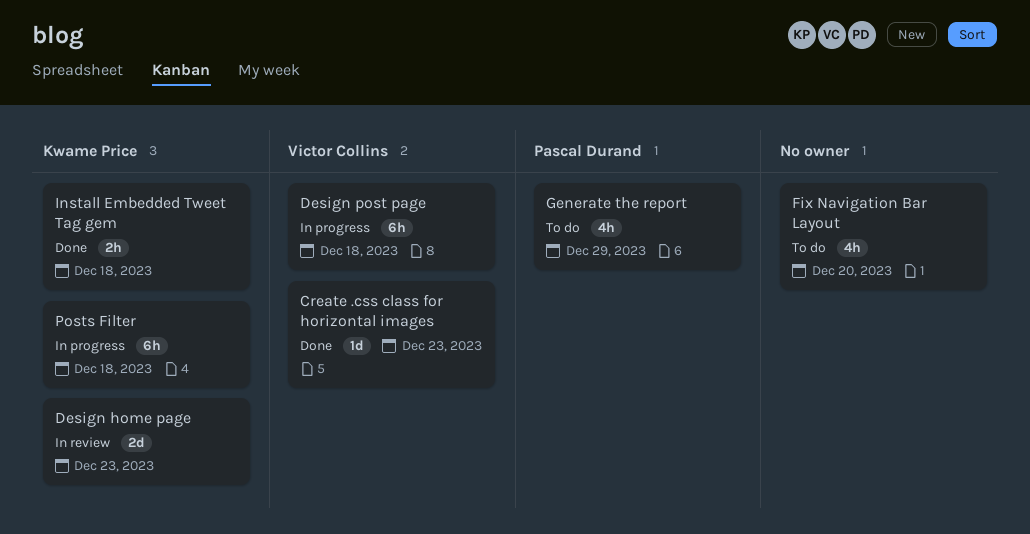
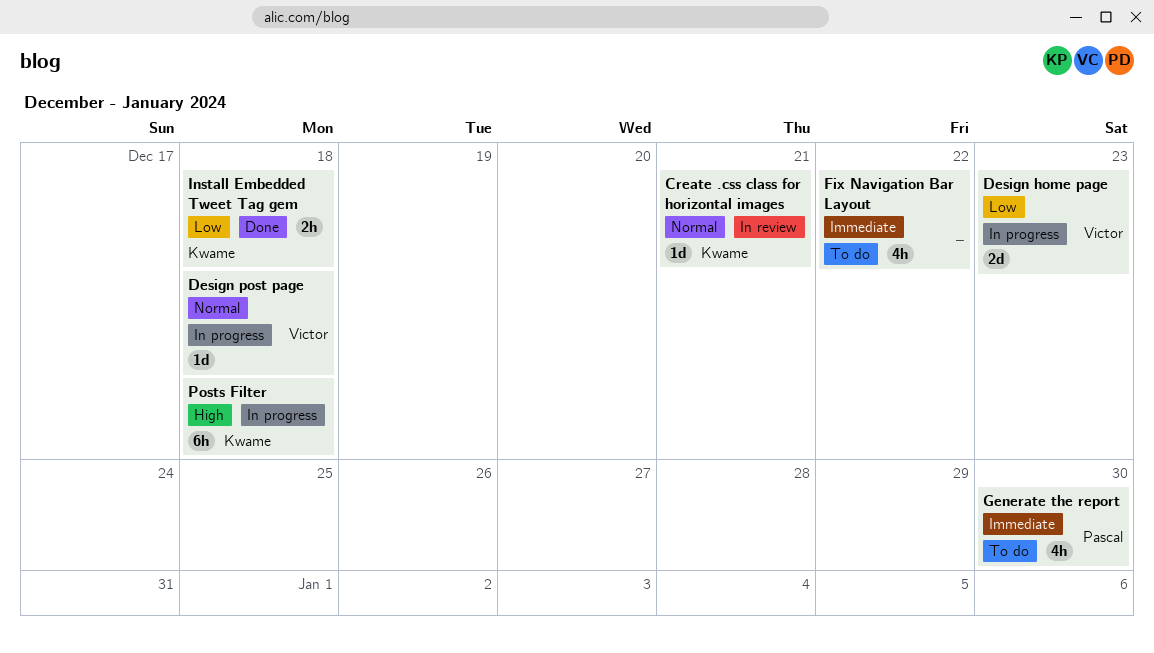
Create .css class for horizontal images, status: Done -> In review
Create .css class for horizontal images, owner: Victor Collins -> Kwame Price
Create .css class for horizontal images, due: Dec 23 -> Dec 21
Design home page, status: In review -> In progress
Design home page, owner: Kwame Price -> Victor Collins
Design post page, estimate: 6h -> 1d
Fix Navigation Bar Layout, due: Dec 20 -> Dec 22
Generate the report, due: Dec 29 -> Dec 30

